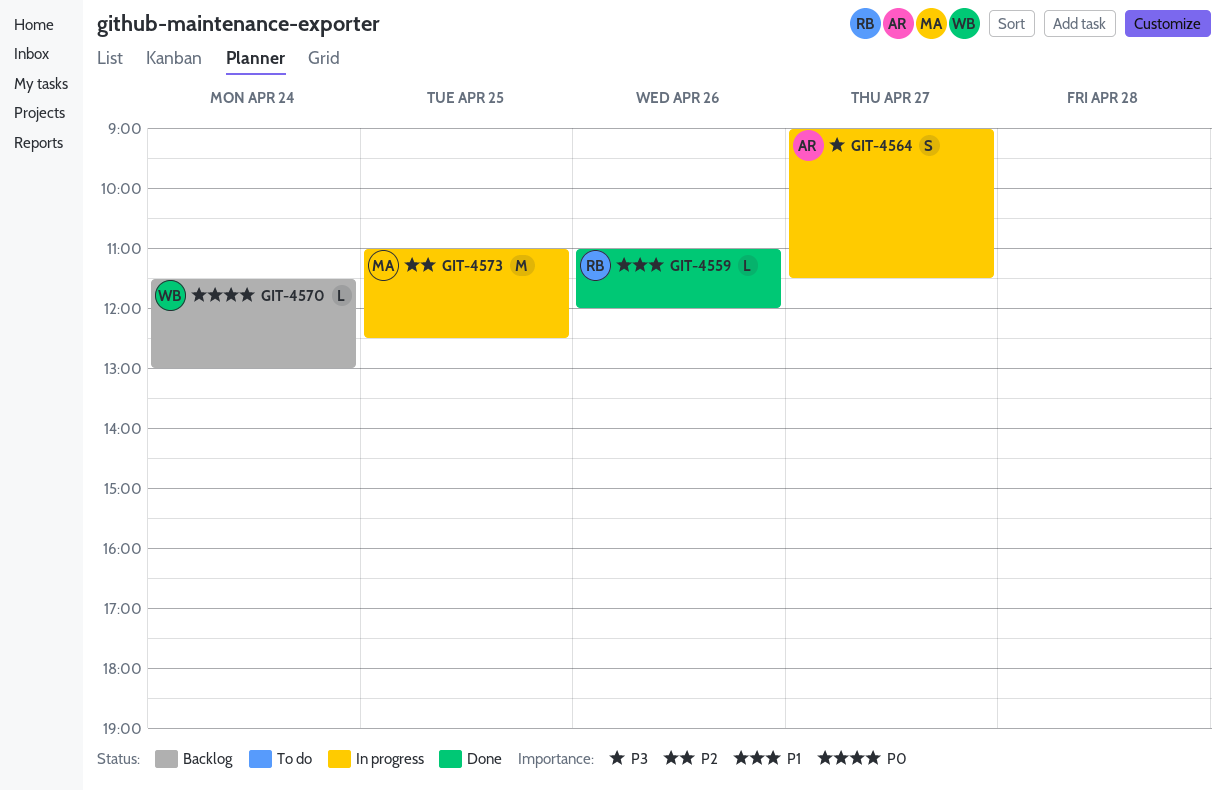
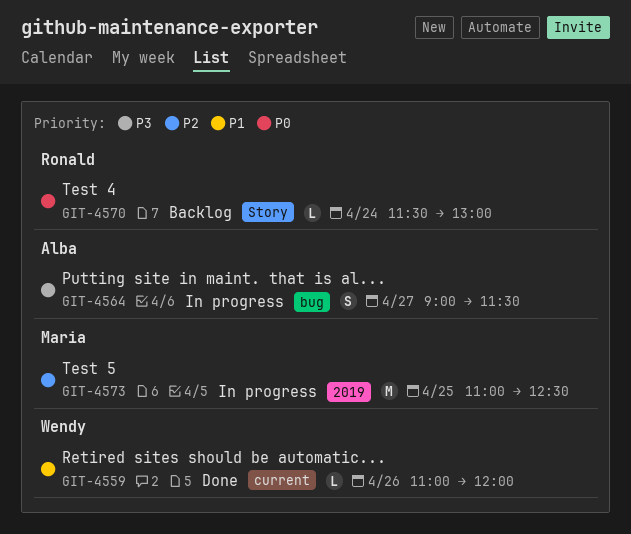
GIT-4559, owner: Ronald -> Wendy
GIT-4570, owner: Wendy -> Ronald

